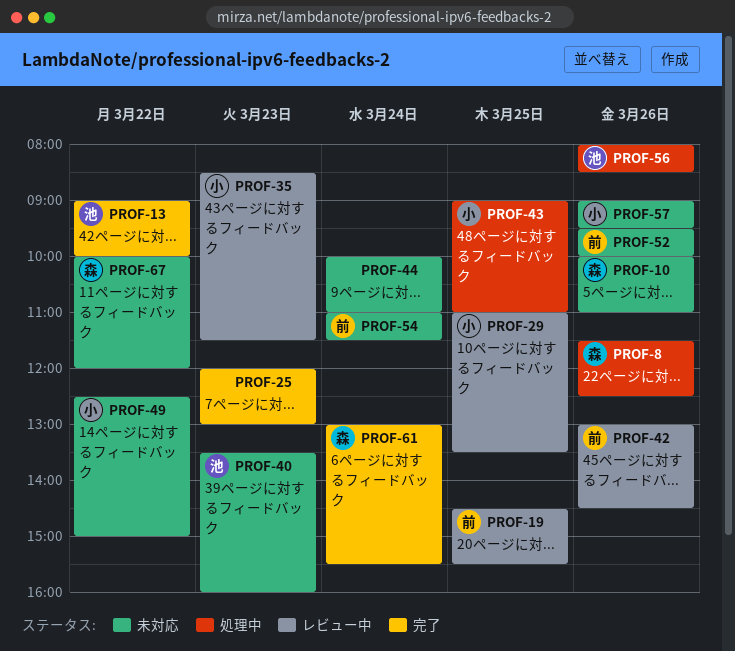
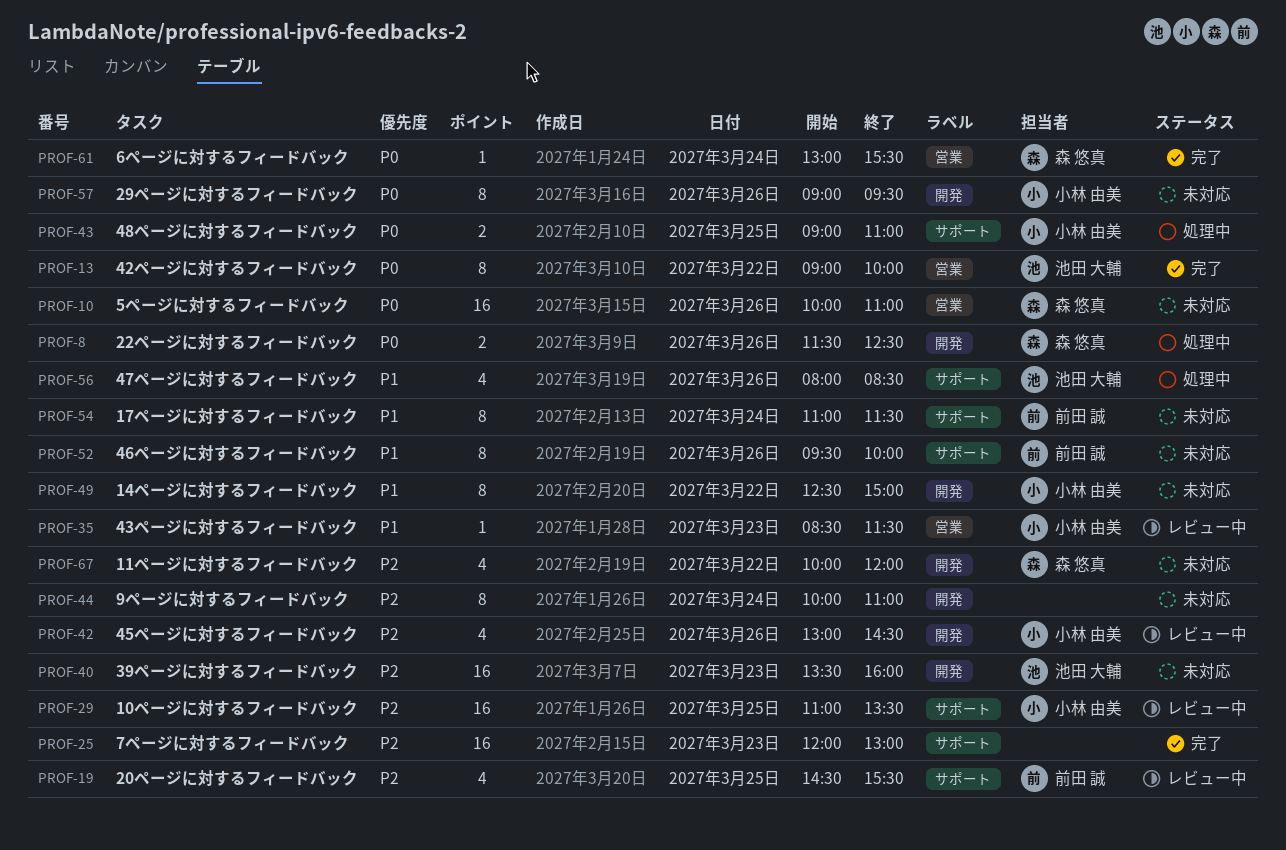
PROF-42, owner: 前田 誠 -> 小林 由美

